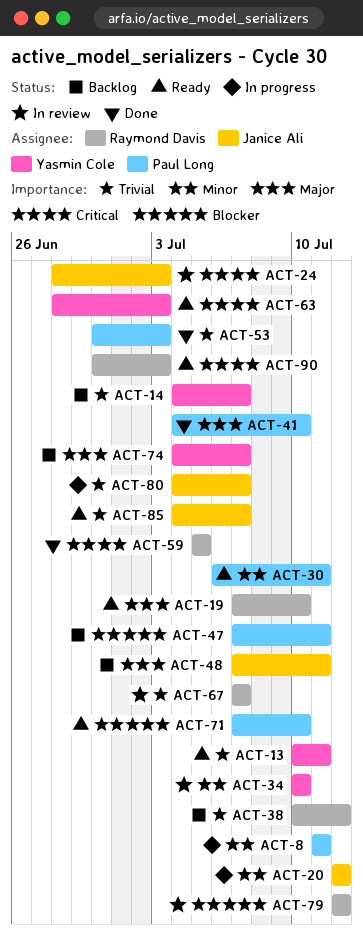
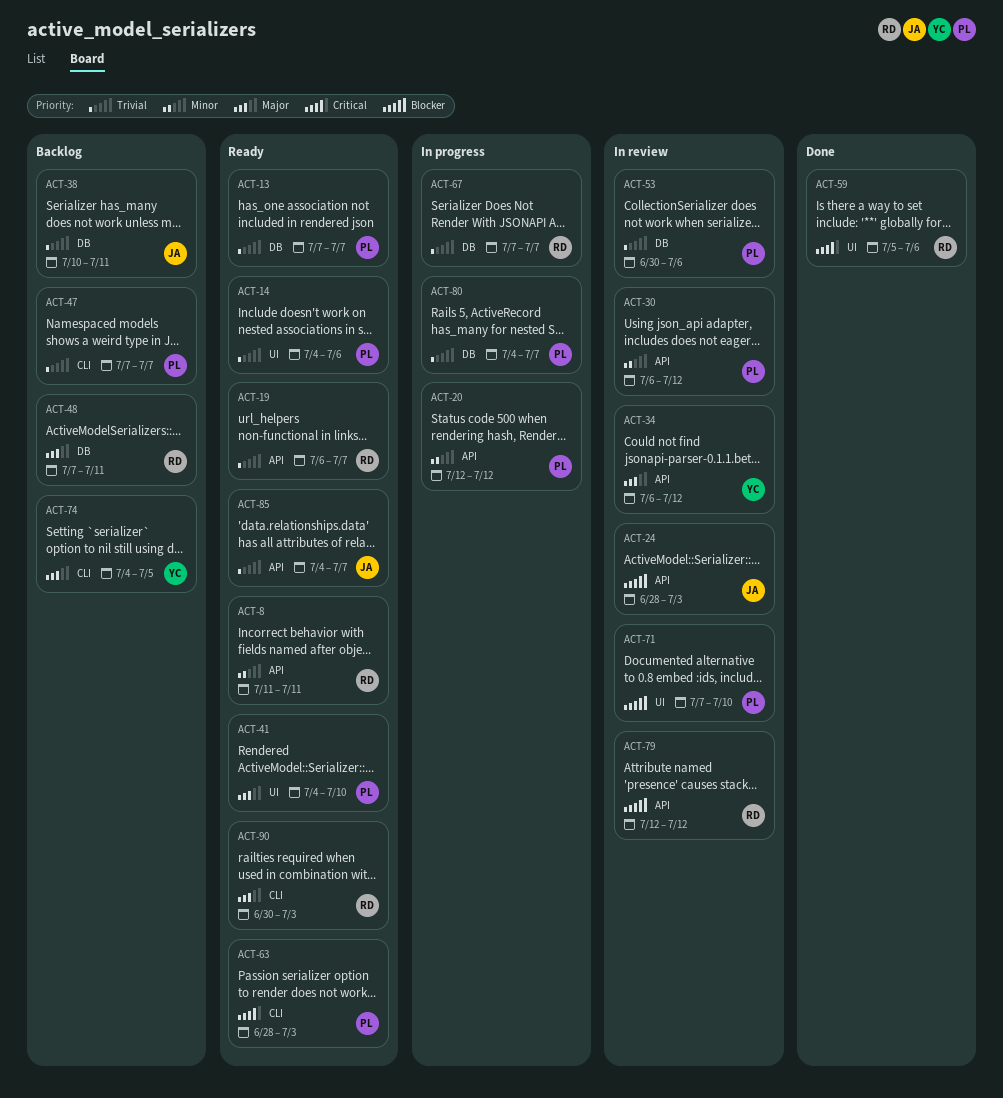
ACT-8, status: In progress -> Ready
ACT-8, owner: Paul Long -> Raymond Davis
ACT-13, owner: Yasmin Cole -> Paul Long
ACT-13, start: Jul 10 -> Jul 7
ACT-13, due: Jul 11 -> Jul 7
ACT-14, status: Backlog -> Ready
ACT-14, owner: Yasmin Cole -> Paul Long
ACT-14, due: Jul 7 -> Jul 6
ACT-19, priority: Major -> Trivial
ACT-19, start: Jul 7 -> Jul 6
ACT-19, due: Jul 10 -> Jul 7
ACT-20, owner: Janice Ali -> Paul Long
ACT-24, priority: Critical -> Blocker
ACT-30, status: Ready -> In review
ACT-30, due: Jul 11 -> Jul 12
ACT-34, priority: Minor -> Major
ACT-34, start: Jul 10 -> Jul 6
ACT-34, due: Jul 10 -> Jul 12
ACT-38, owner: Raymond Davis -> Janice Ali
ACT-38, due: Jul 12 -> Jul 11
ACT-41, status: Done -> Ready
ACT-47, priority: Blocker -> Trivial
ACT-47, due: Jul 11 -> Jul 7
ACT-48, owner: Janice Ali -> Raymond Davis
ACT-53, status: Done -> In review
ACT-53, due: Jul 3 -> Jul 6
ACT-59, due: Jul 5 -> Jul 6
ACT-63, owner: Yasmin Cole -> Paul Long
ACT-67, status: In review -> In progress
ACT-71, status: Ready -> In review
ACT-74, due: Jul 7 -> Jul 5
ACT-80, owner: Janice Ali -> Paul Long
ACT-90, priority: Critical -> Major

